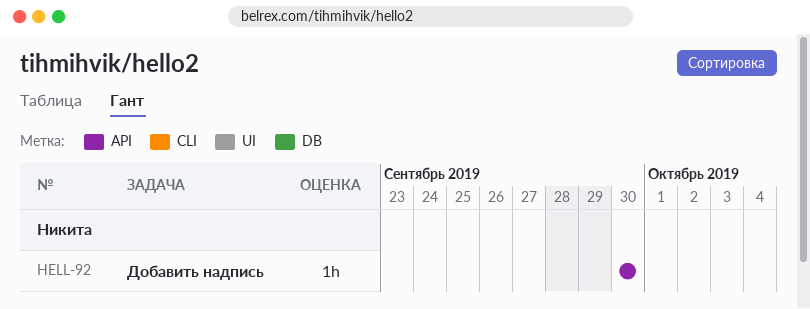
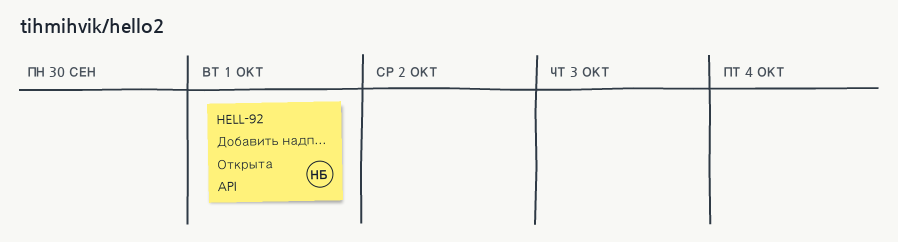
HELL-92, due: Sep 30 -> Oct 1

